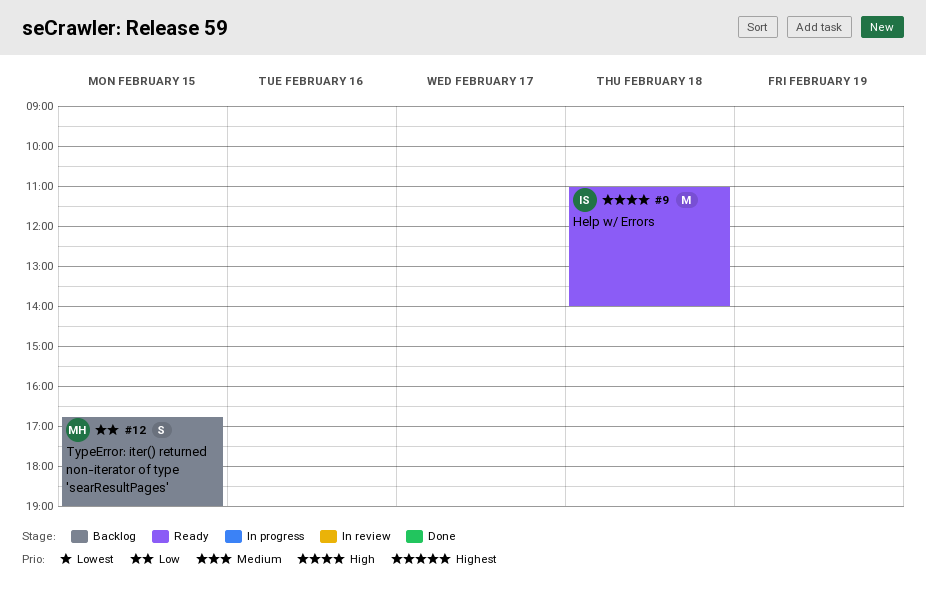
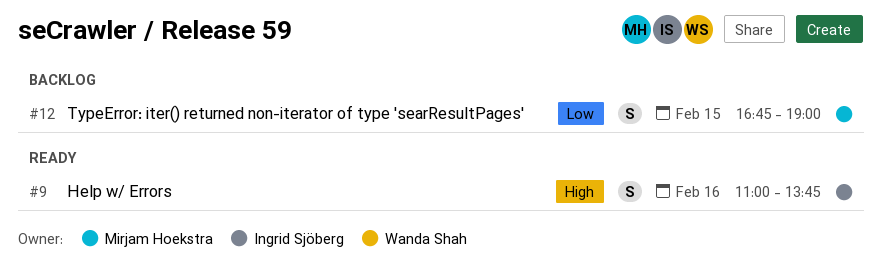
#9, estimate: M -> S
#9, day: Feb 18 -> Feb 16
#9, ends: 14:00 -> 13:45

